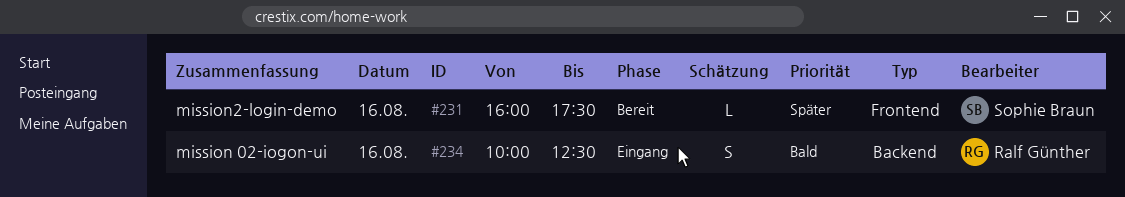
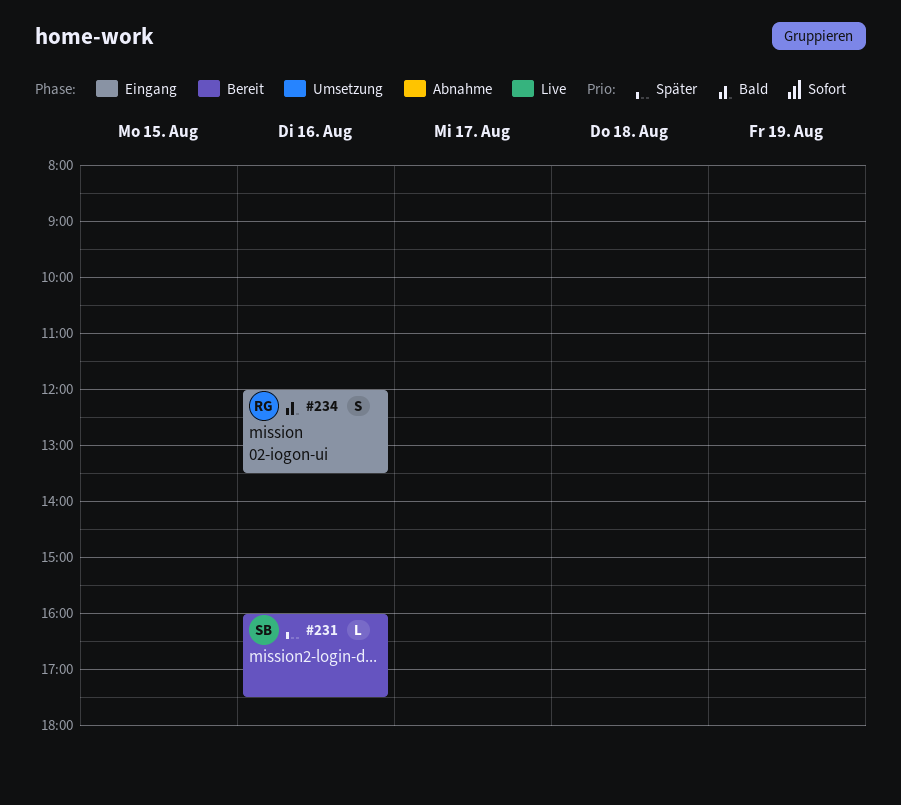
#234, begins: 10:00 -> 12:00
#234, ends: 12:30 -> 13:30

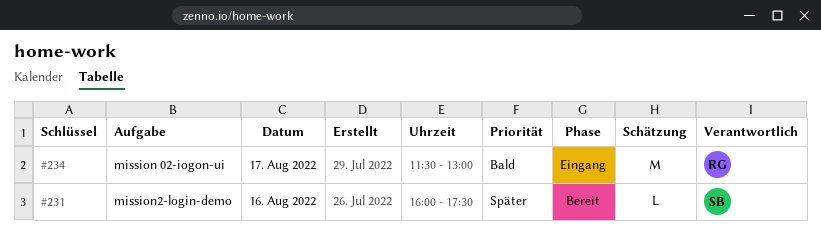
#234, estimate: S -> M
#234, day: Aug 16 -> Aug 17
#234, begins: 12:00 -> 11:30
#234, ends: 13:30 -> 13:00

